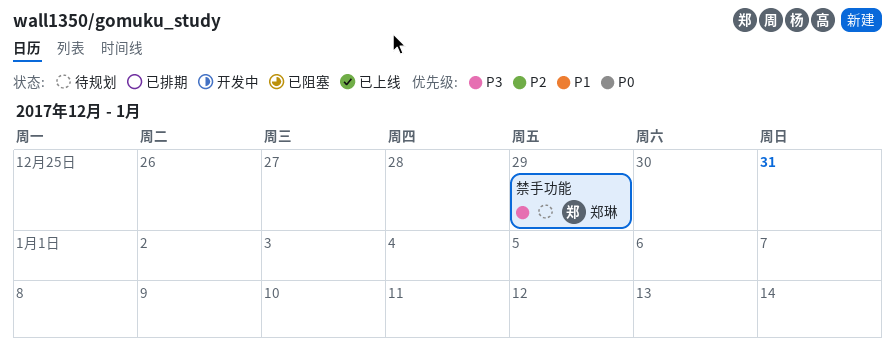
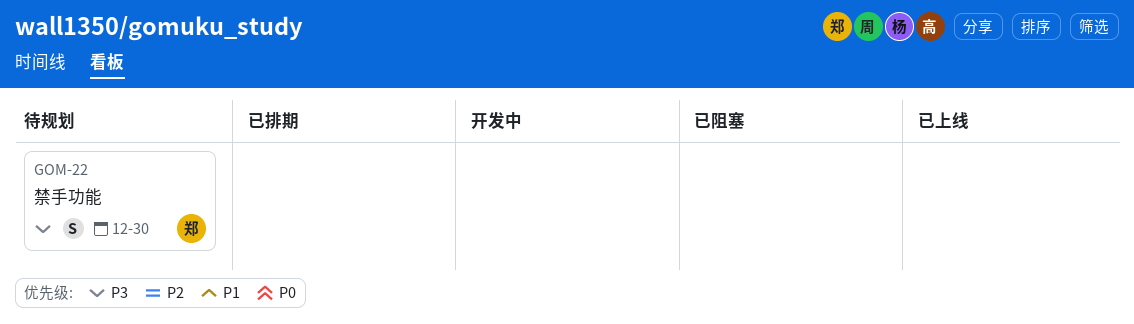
禁手功能, due: Dec 29 -> Dec 30

